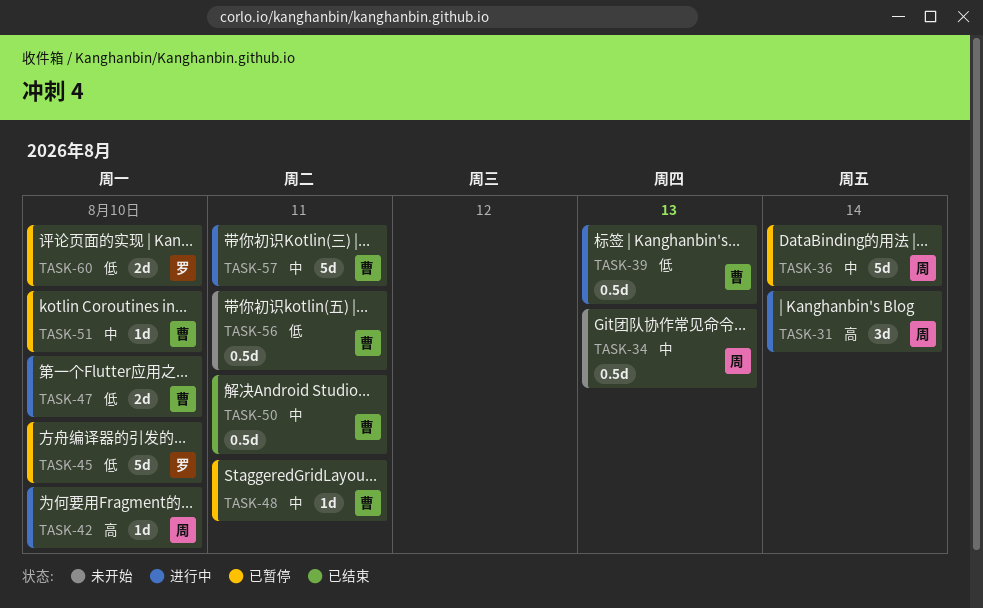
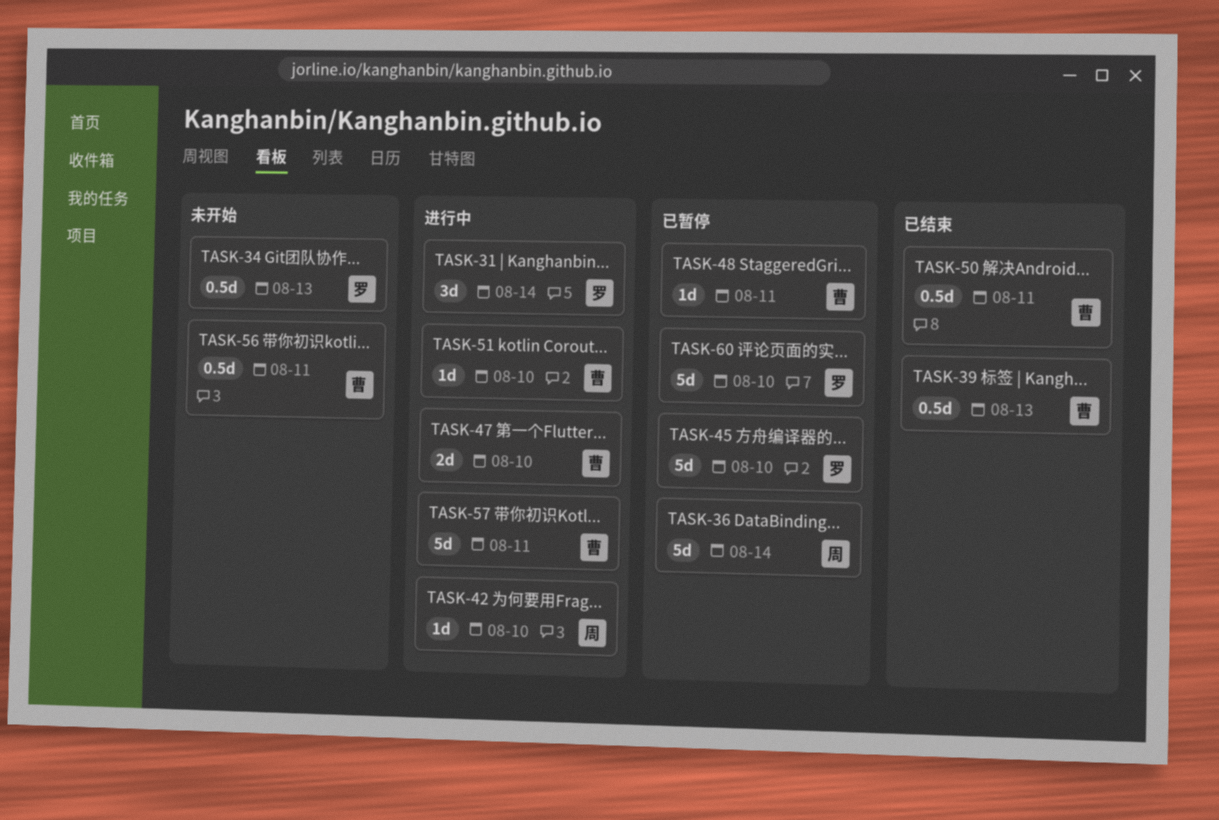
TASK-31, owner: 周 -> 罗
TASK-34, owner: 周 -> 罗
TASK-39, status: 进行中 -> 已结束
TASK-51, status: 已暂停 -> 进行中
TASK-60, estimate: 2d -> 5d

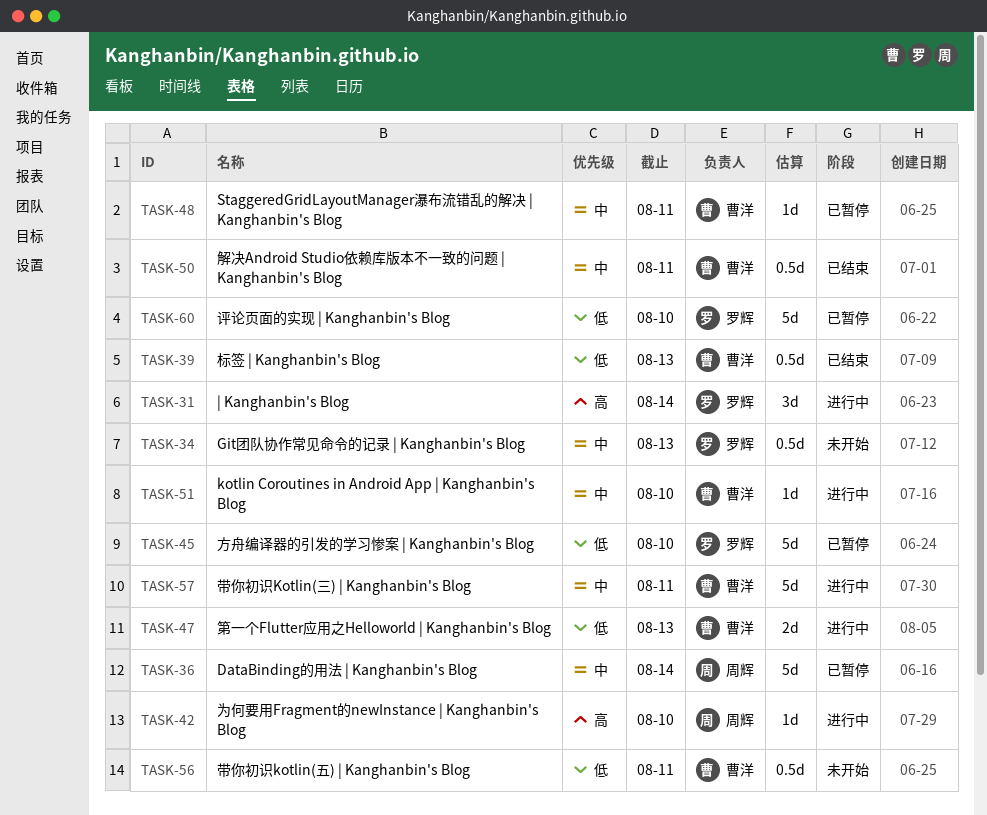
TASK-47, due: Aug 10 -> Aug 13

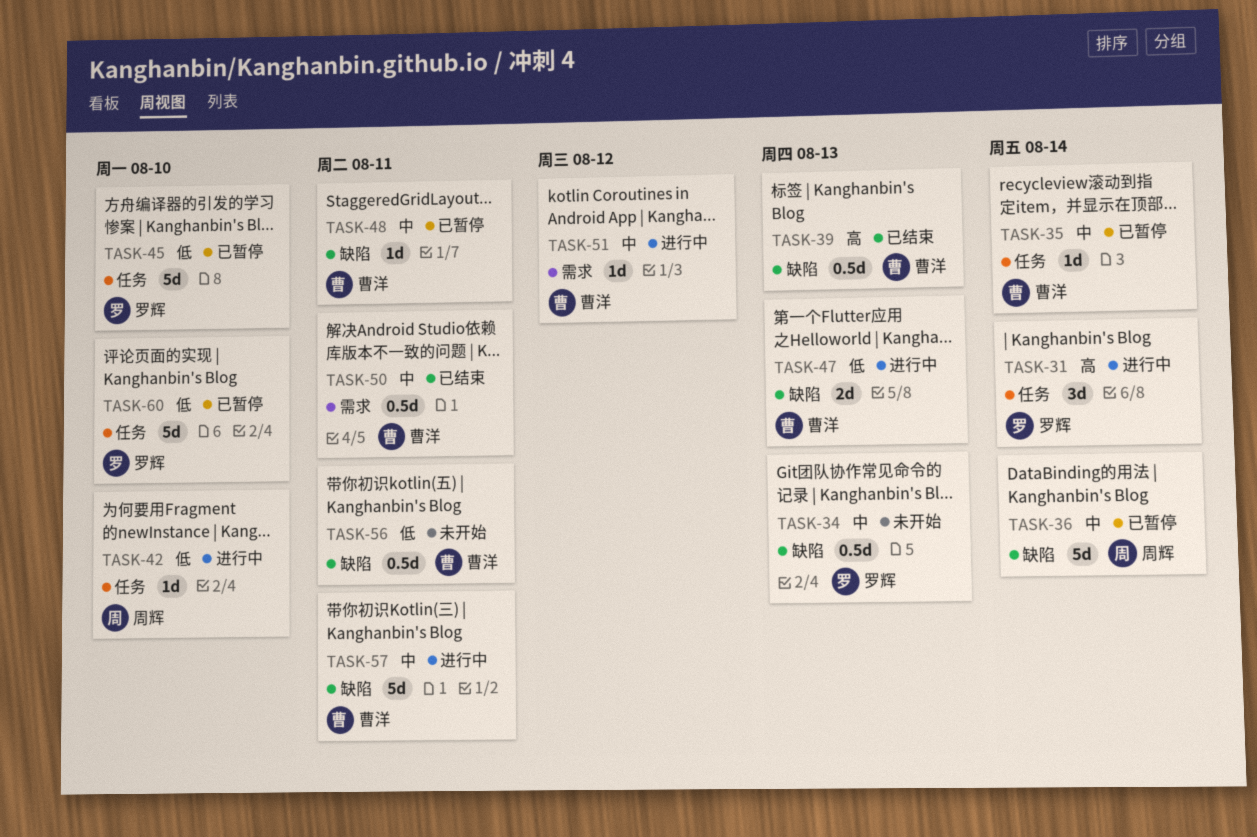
TASK-35: none -> present
TASK-39, priority: 低 -> 高
TASK-42, priority: 高 -> 低
TASK-51, due: Aug 10 -> Aug 12

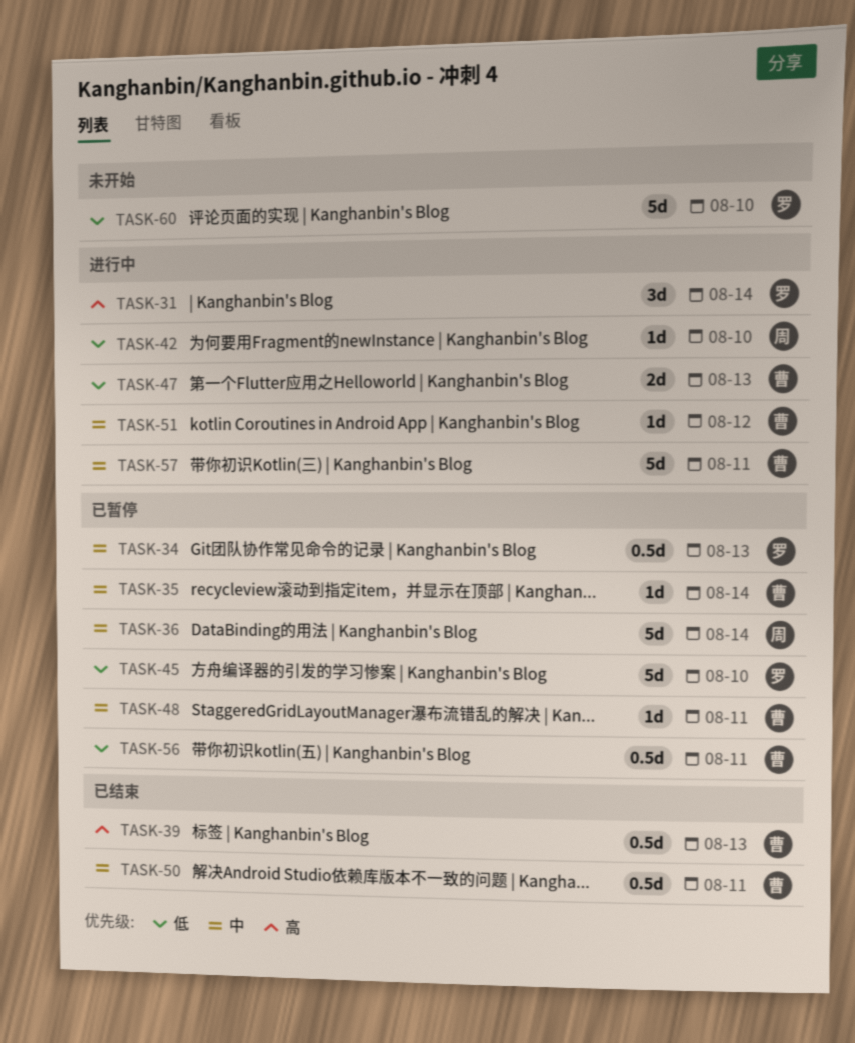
TASK-34, status: 未开始 -> 已暂停
TASK-56, status: 未开始 -> 已暂停
TASK-60, status: 已暂停 -> 未开始

